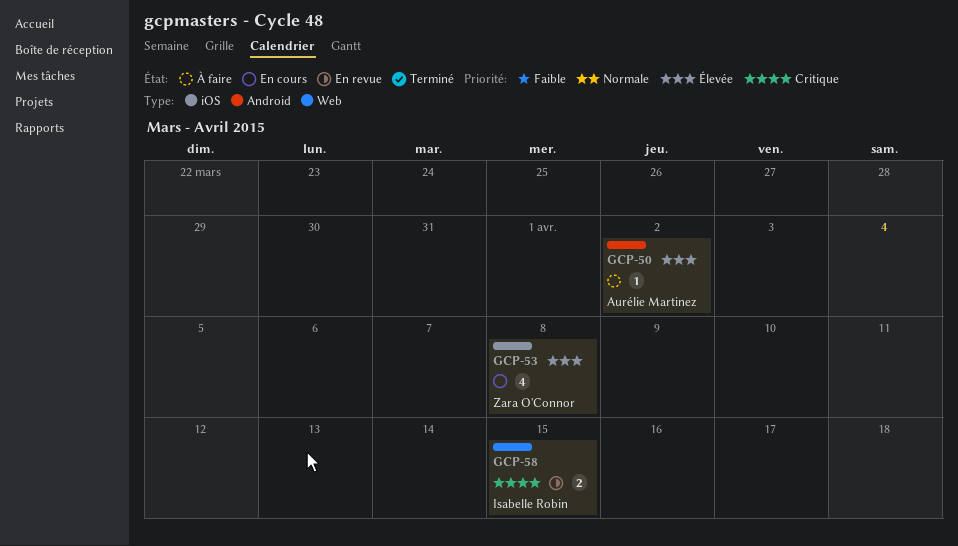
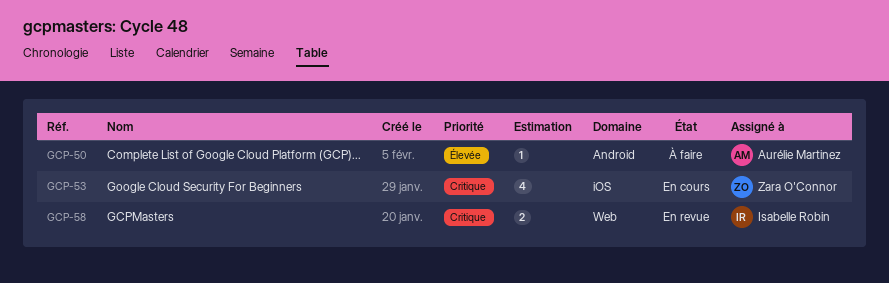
GCP-53, priority: Élevée -> Critique

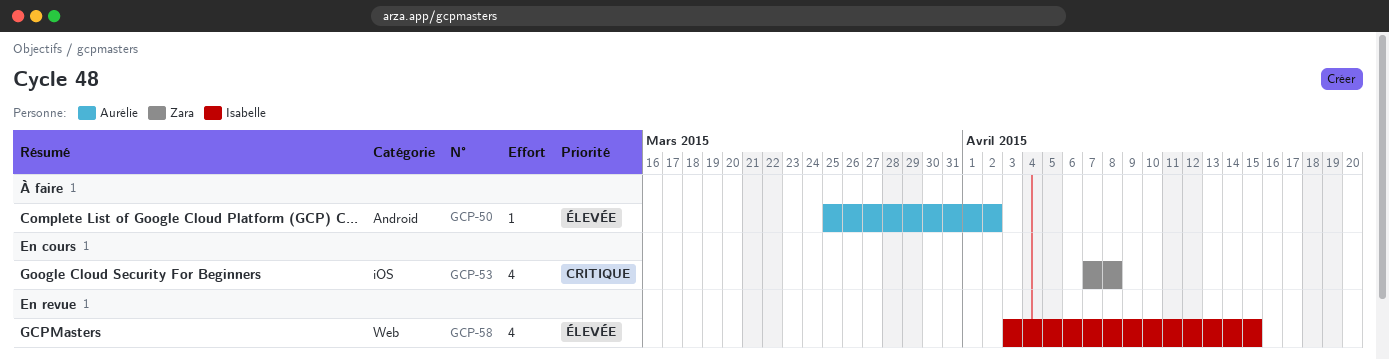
GCP-58, priority: Critique -> Élevée
GCP-58, estimate: 2 -> 4

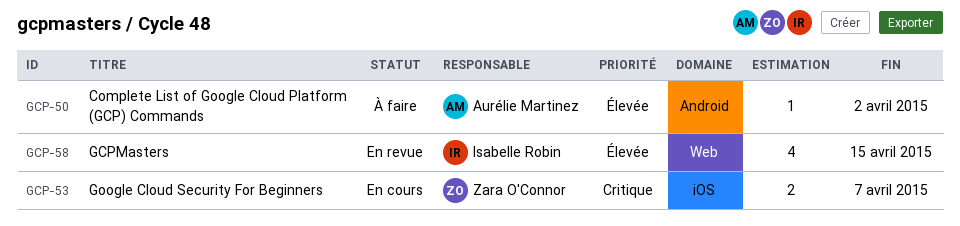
GCP-53, estimate: 4 -> 2
GCP-53, due: Apr 8 -> Apr 7

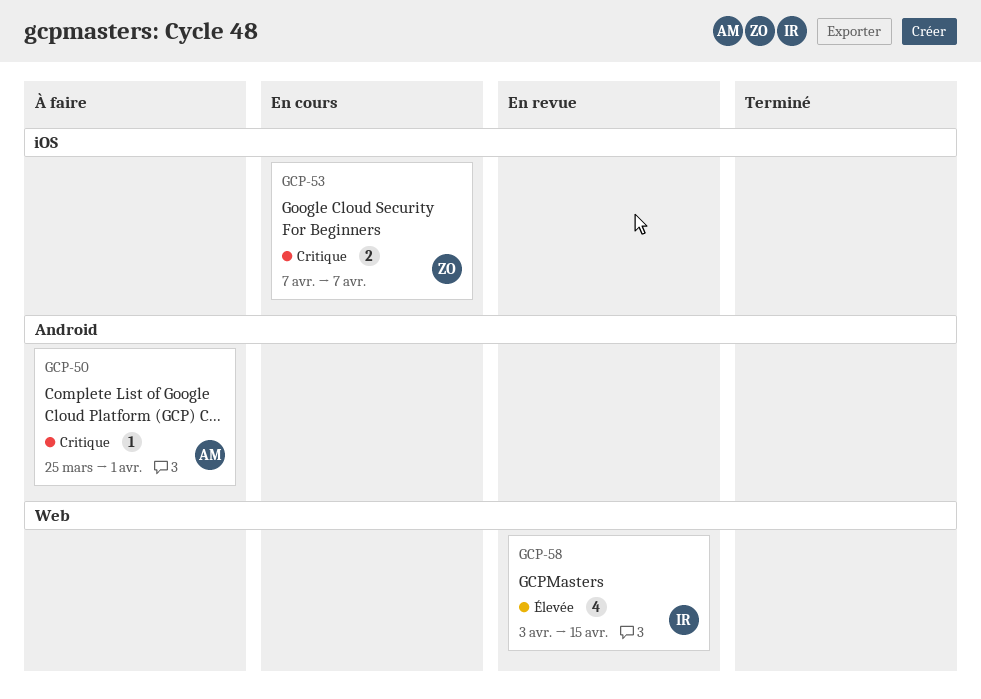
GCP-50, priority: Élevée -> Critique
GCP-50, due: Apr 2 -> Apr 1

